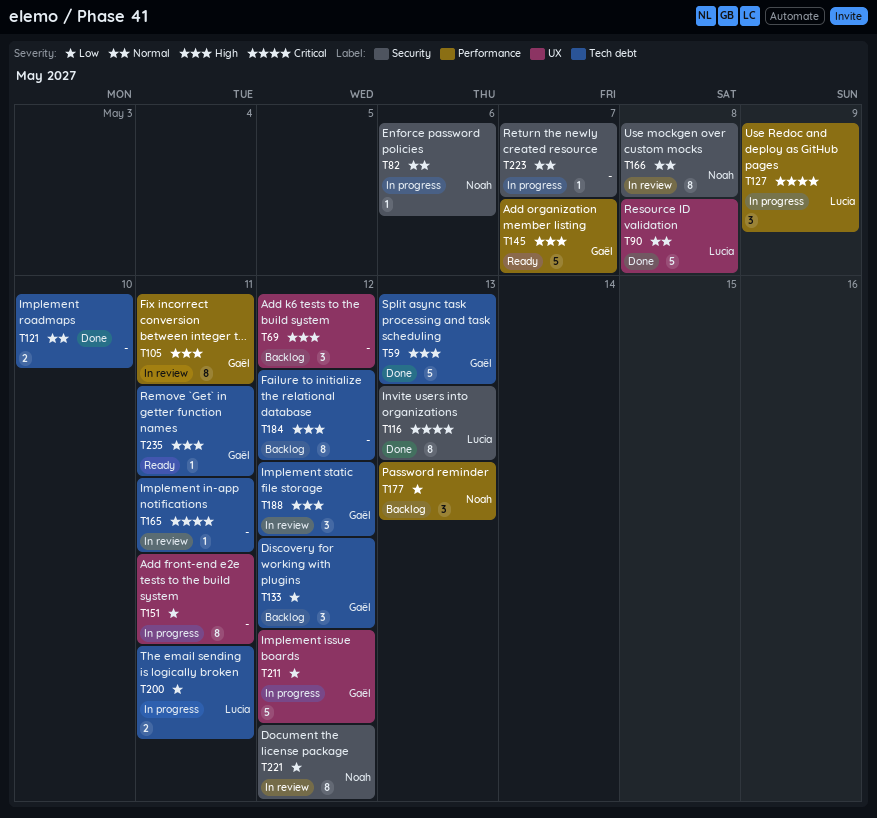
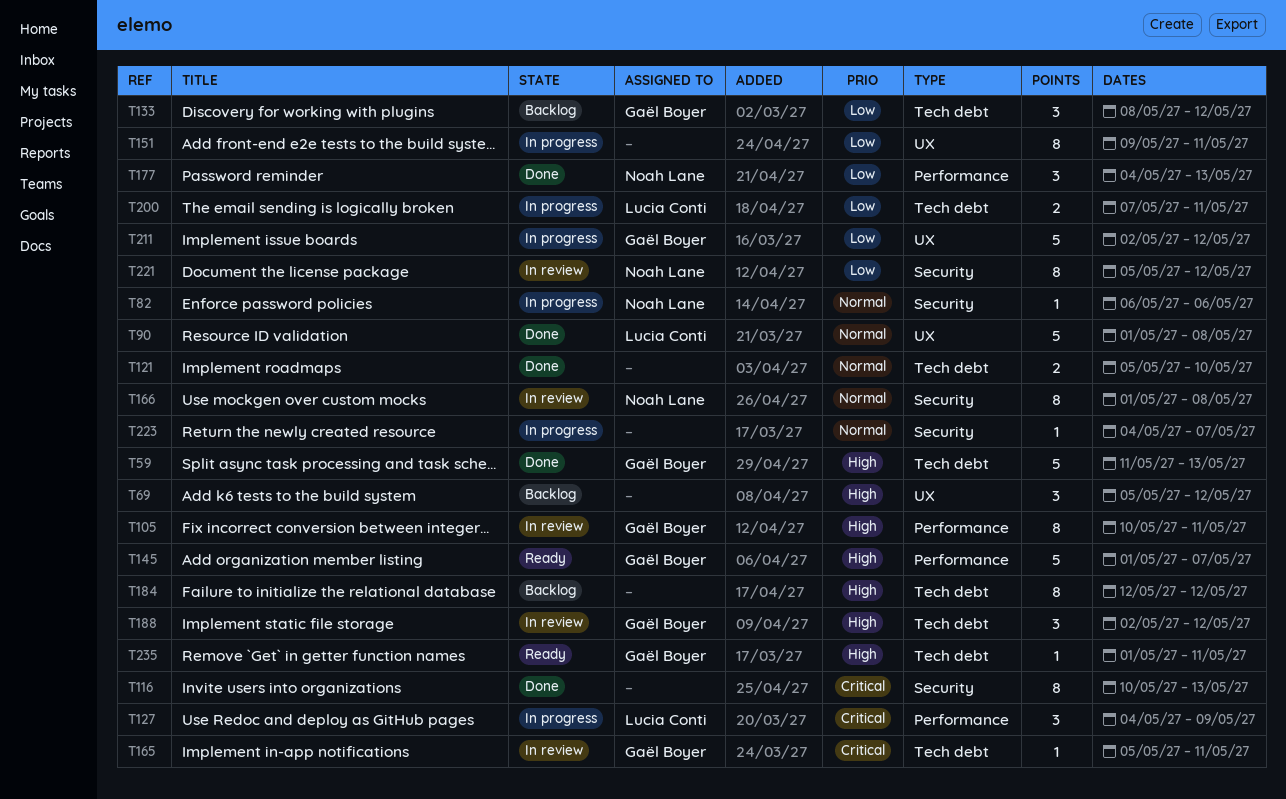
T116, owner: Lucia Conti -> none
T165, owner: none -> Gaël Boyer
T177, status: Backlog -> Done

